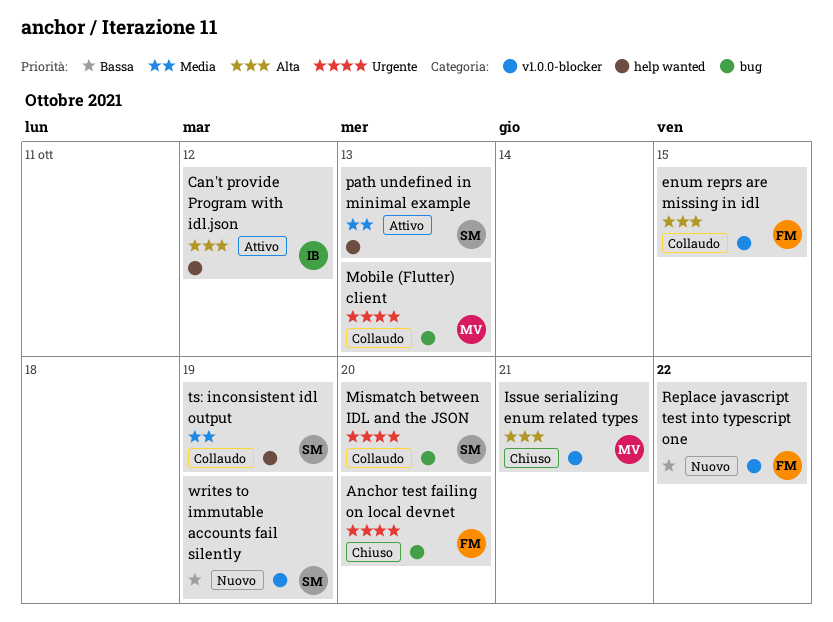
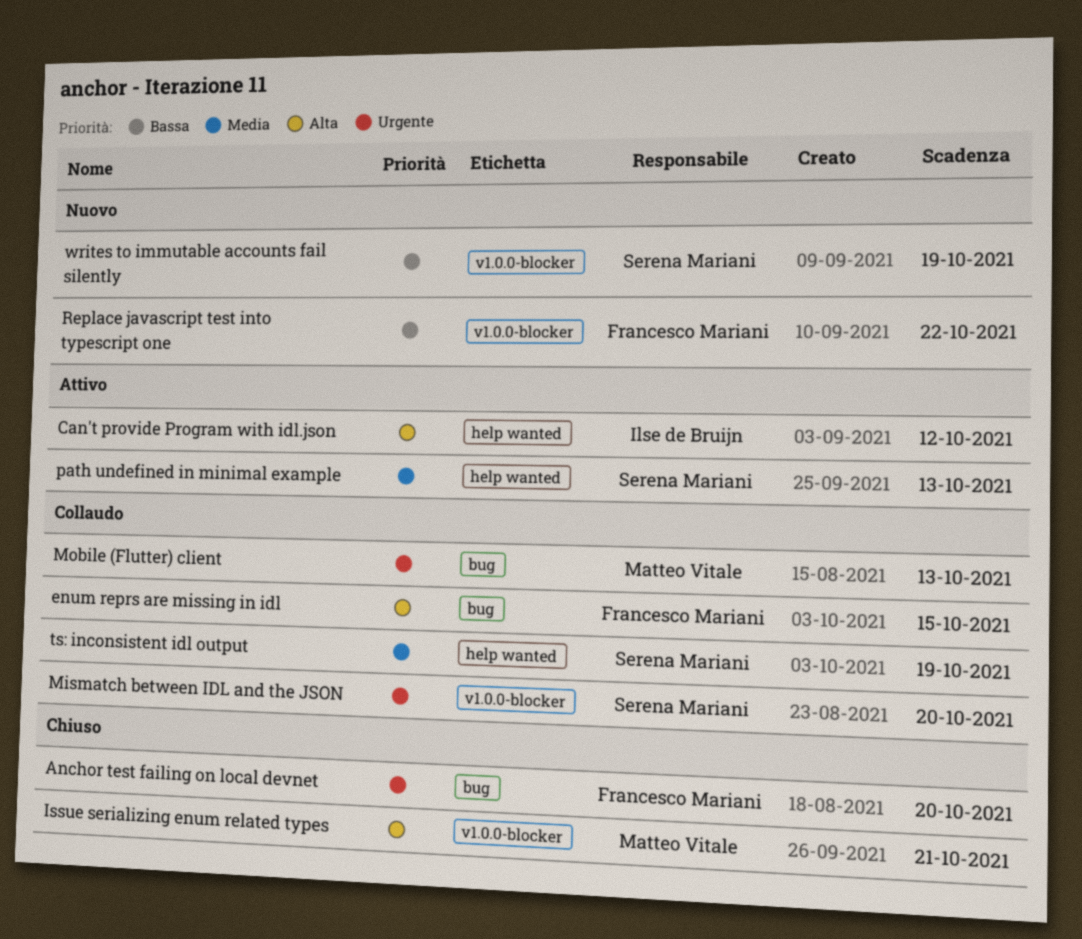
enum reprs are missing in idl, label: v1.0.0-blocker -> bug
Mismatch between IDL and the JSON, label: bug -> v1.0.0-blocker

